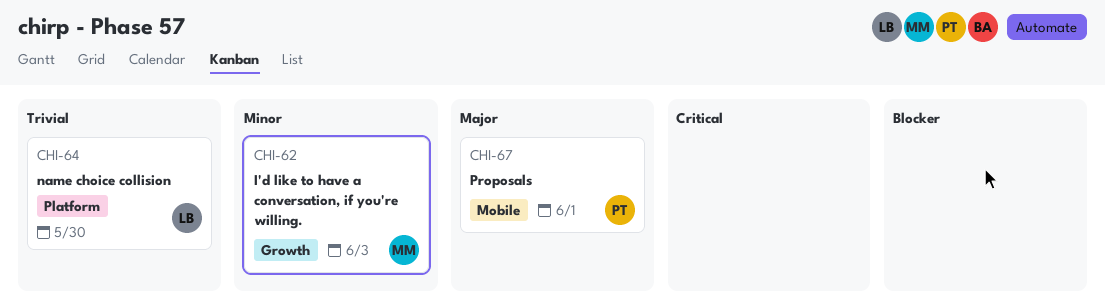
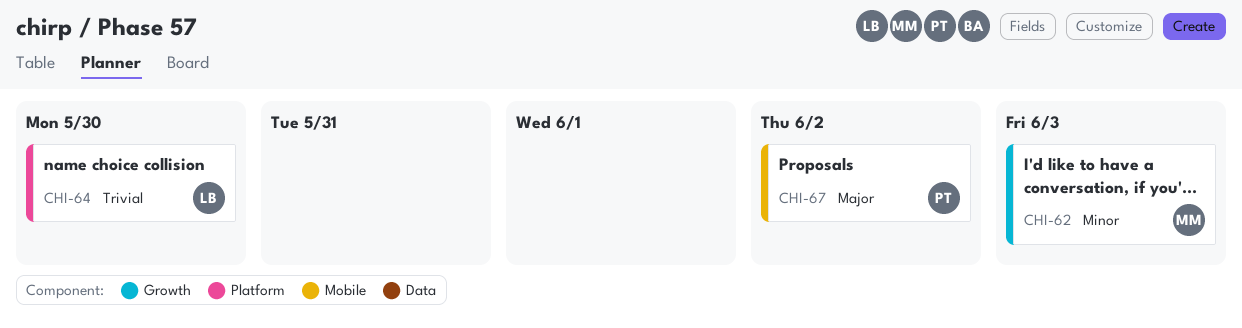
CHI-67, due: Jun 1 -> Jun 2

